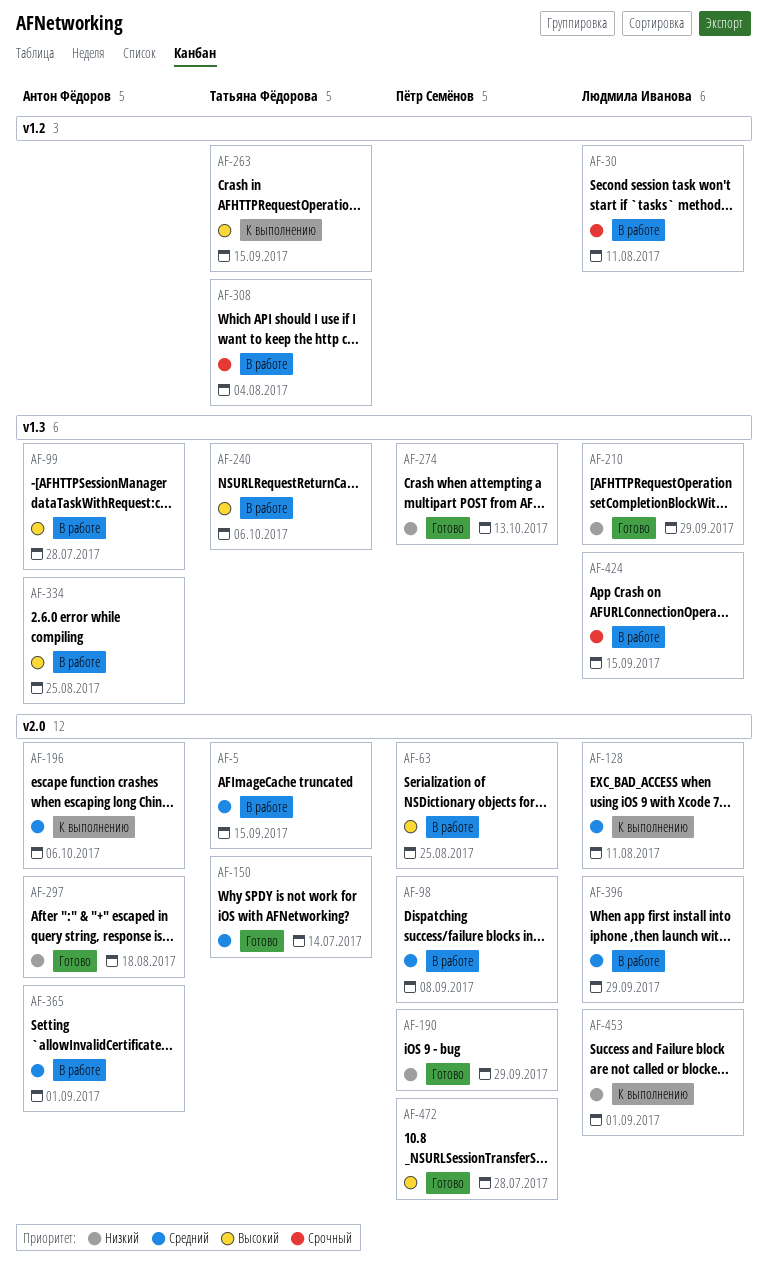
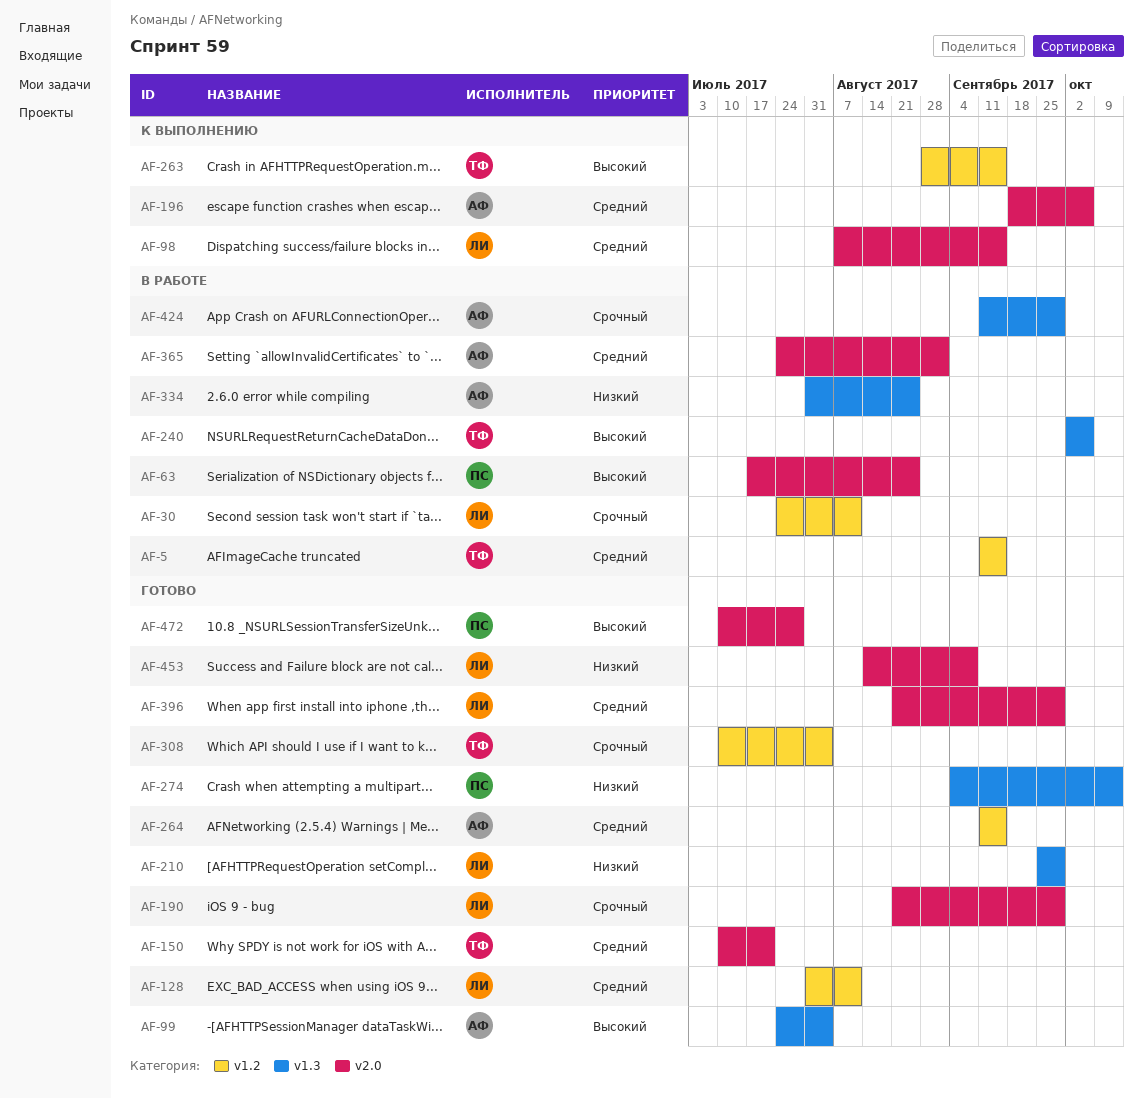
AF-5, label: v2.0 -> v1.2
AF-98, status: В работе -> К выполнению
AF-98, owner: Пётр Семёнов -> Людмила Иванова
AF-98, due: Sep 8 -> Sep 15
AF-99, status: В работе -> Готово
AF-99, due: Jul 28 -> Aug 4
AF-128, status: К выполнению -> Готово
AF-128, label: v2.0 -> v1.2
AF-150, due: Jul 14 -> Jul 21
AF-190, owner: Пётр Семёнов -> Людмила Иванова
AF-190, priority: Низкий -> Срочный
AF-264: none -> present
AF-297: present -> none
AF-308, status: В работе -> Готово
AF-334, priority: Высокий -> Низкий
AF-396, status: В работе -> Готово
AF-424, owner: Людмила Иванова -> Антон Фёдоров
AF-424, due: Sep 15 -> Sep 29
AF-453, status: К выполнению -> Готово
AF-453, due: Sep 1 -> Sep 8

